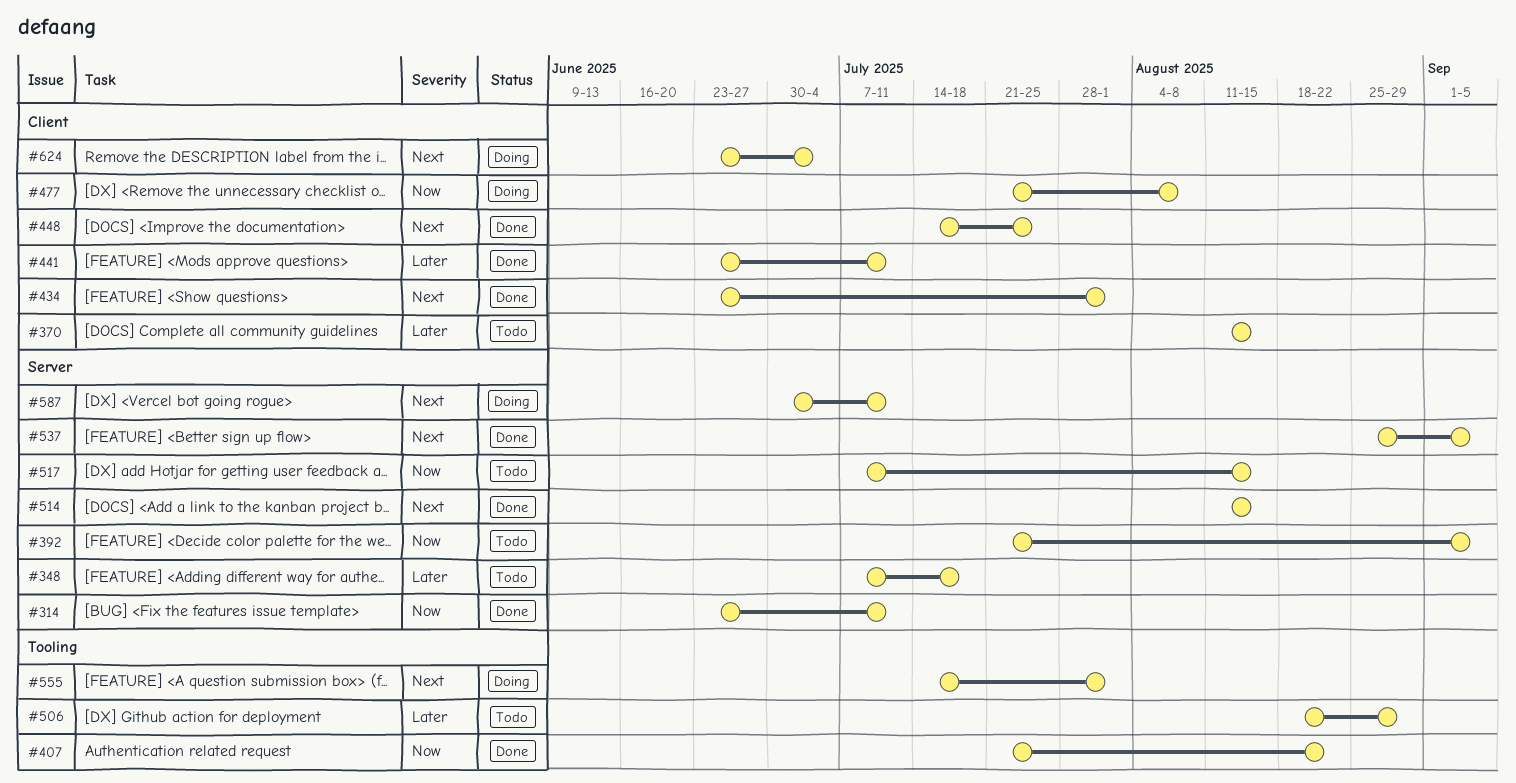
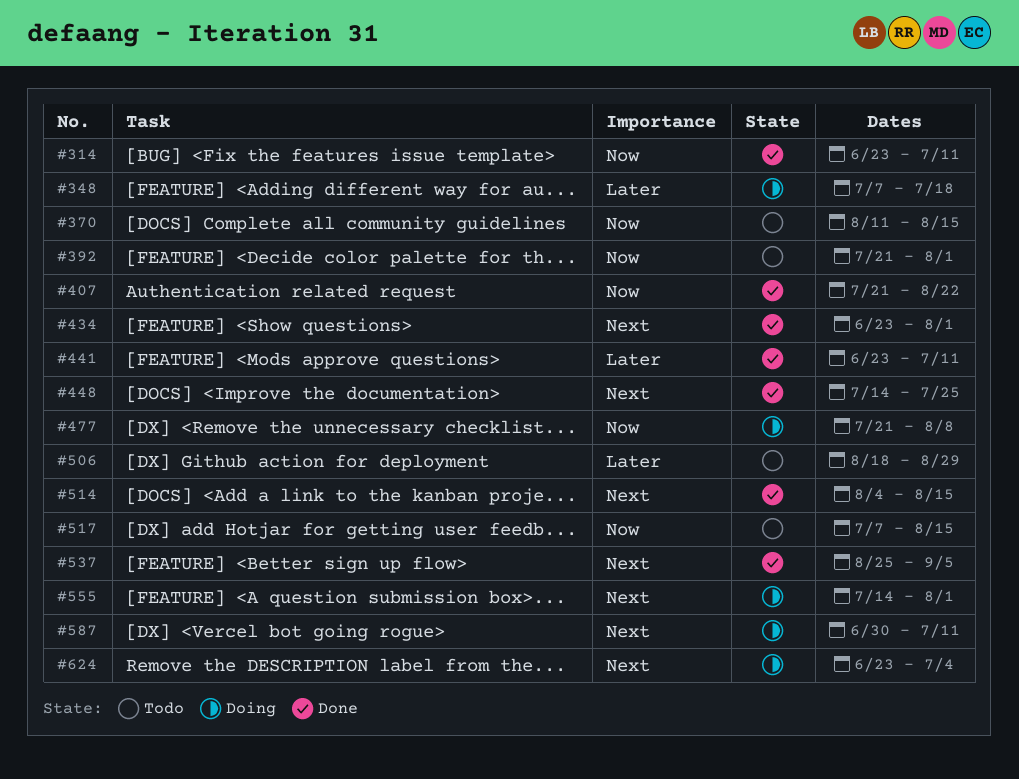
#348, status: Todo -> Doing
#370, priority: Later -> Now
#392, due: Sep 5 -> Aug 1
#514, start: Aug 11 -> Aug 4

